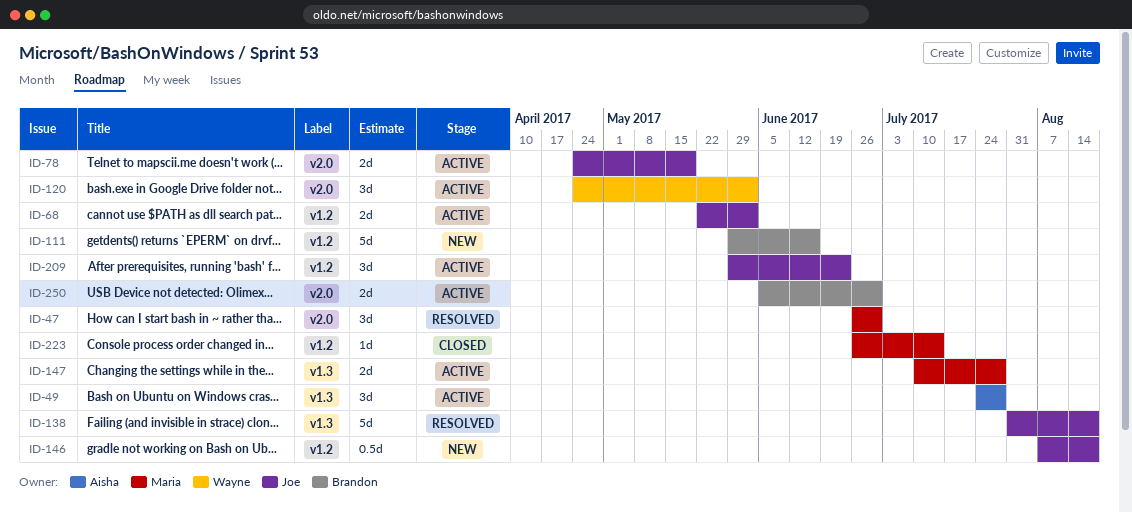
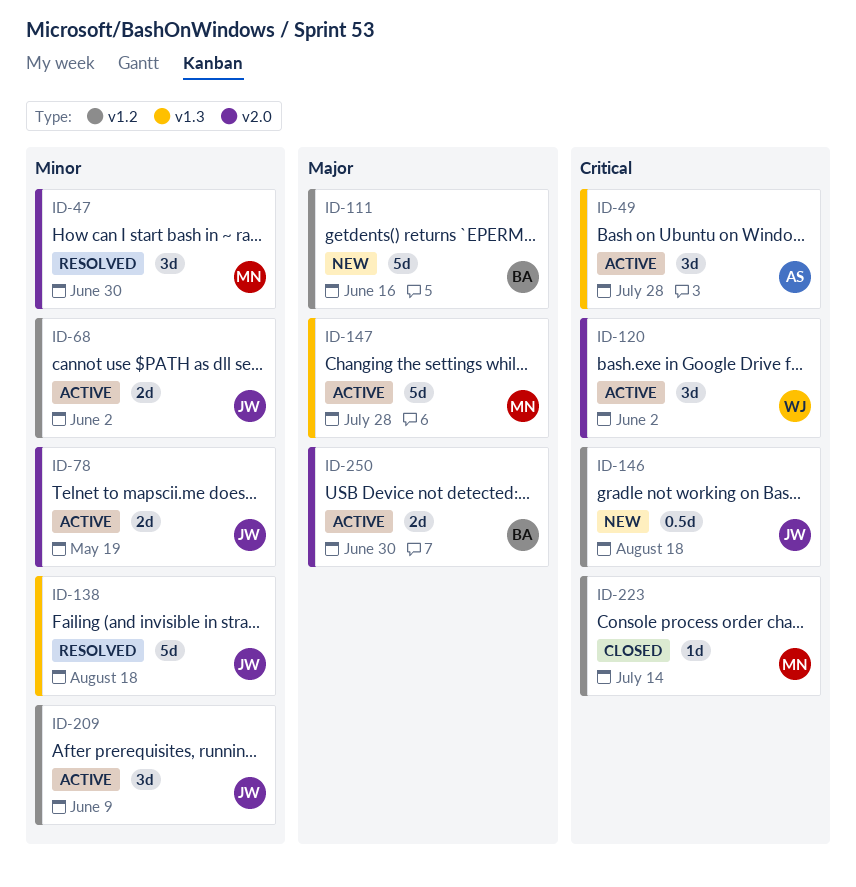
ID-147, estimate: 2d -> 5d
ID-209, due: Jun 23 -> Jun 9

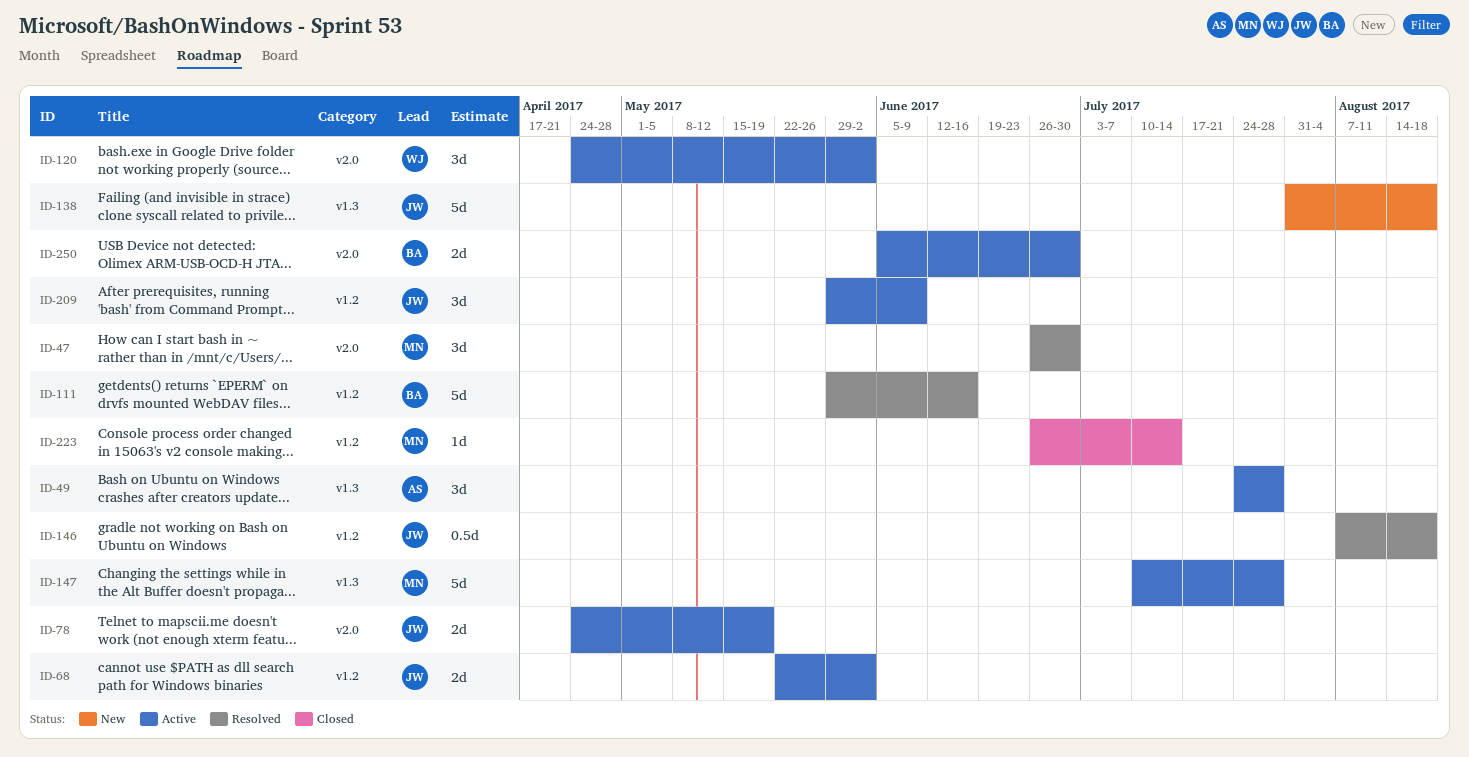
ID-111, status: New -> Resolved
ID-138, status: Resolved -> New
ID-146, status: New -> Resolved

